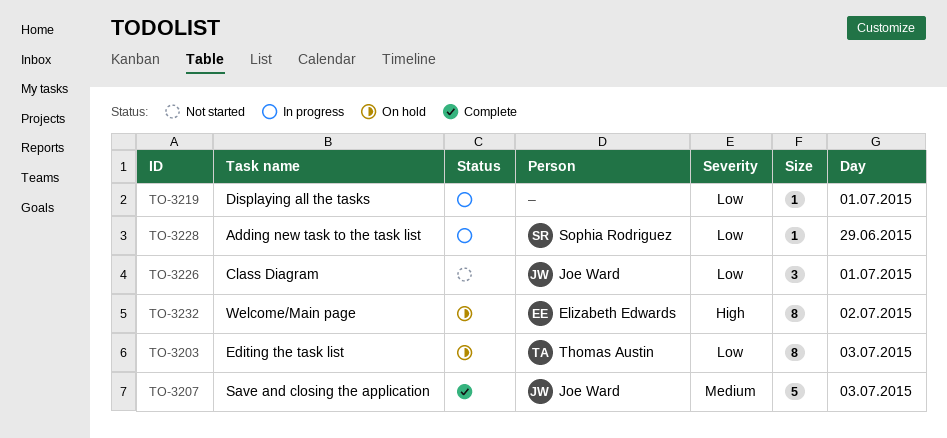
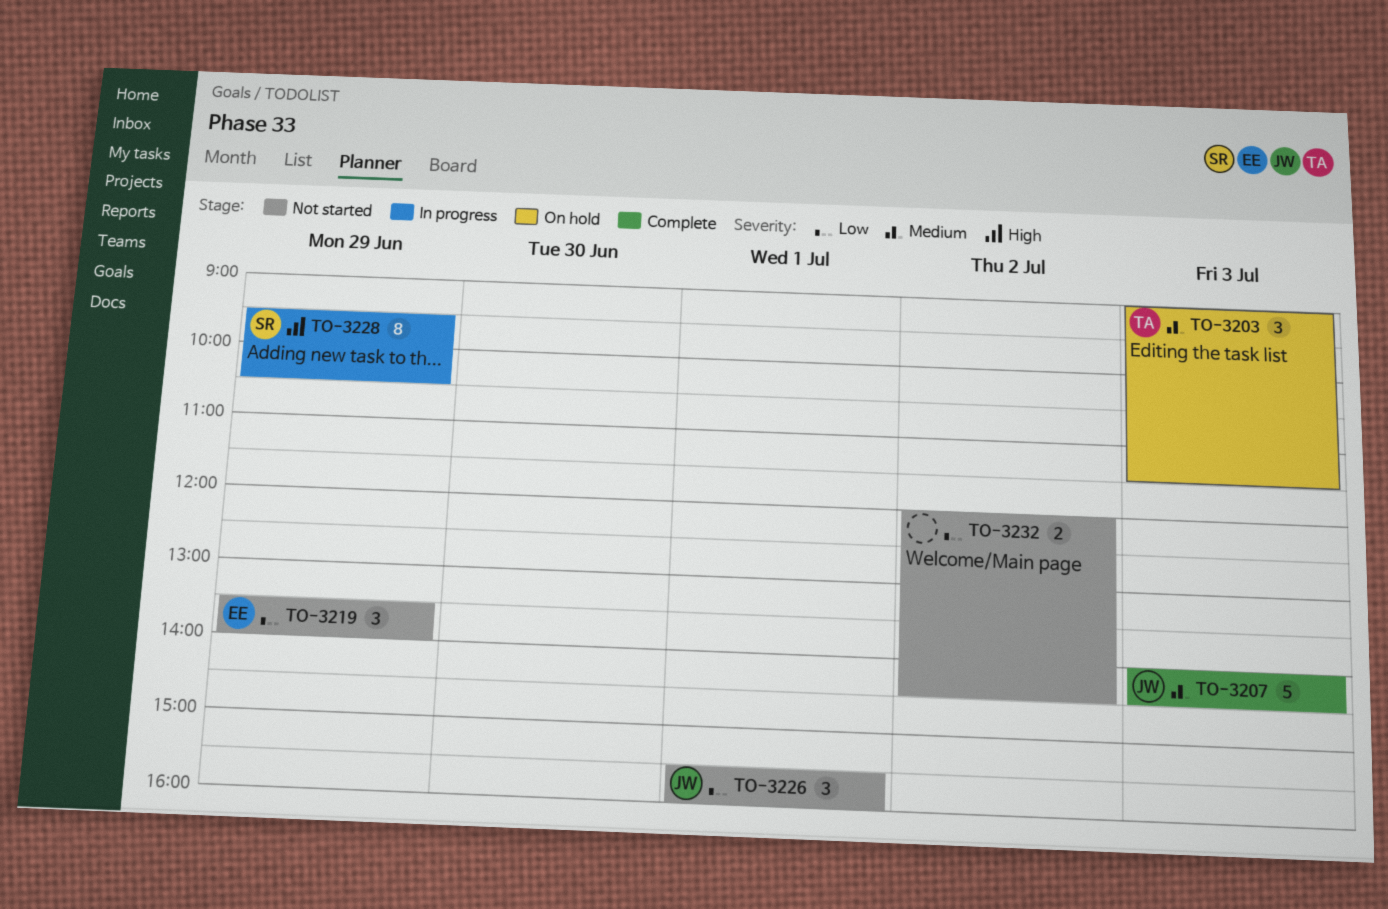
TO-3203, priority: Low -> Medium
TO-3203, estimate: 8 -> 3
TO-3219, status: In progress -> Not started
TO-3219, owner: none -> Elizabeth Edwards
TO-3219, estimate: 1 -> 3
TO-3219, day: Jul 1 -> Jun 29
TO-3228, priority: Low -> High
TO-3228, estimate: 1 -> 8
TO-3232, status: On hold -> Not started
TO-3232, owner: Elizabeth Edwards -> none
TO-3232, priority: High -> Low
TO-3232, estimate: 8 -> 2

